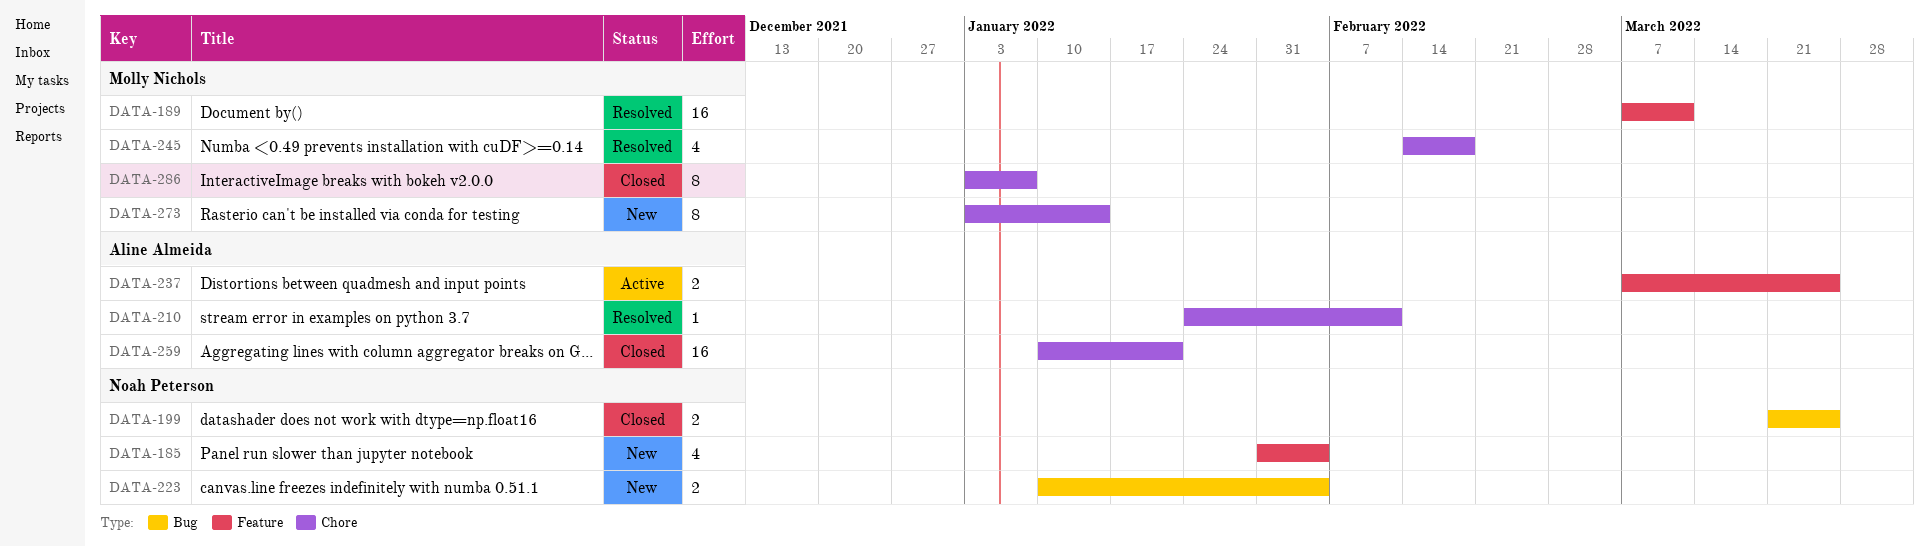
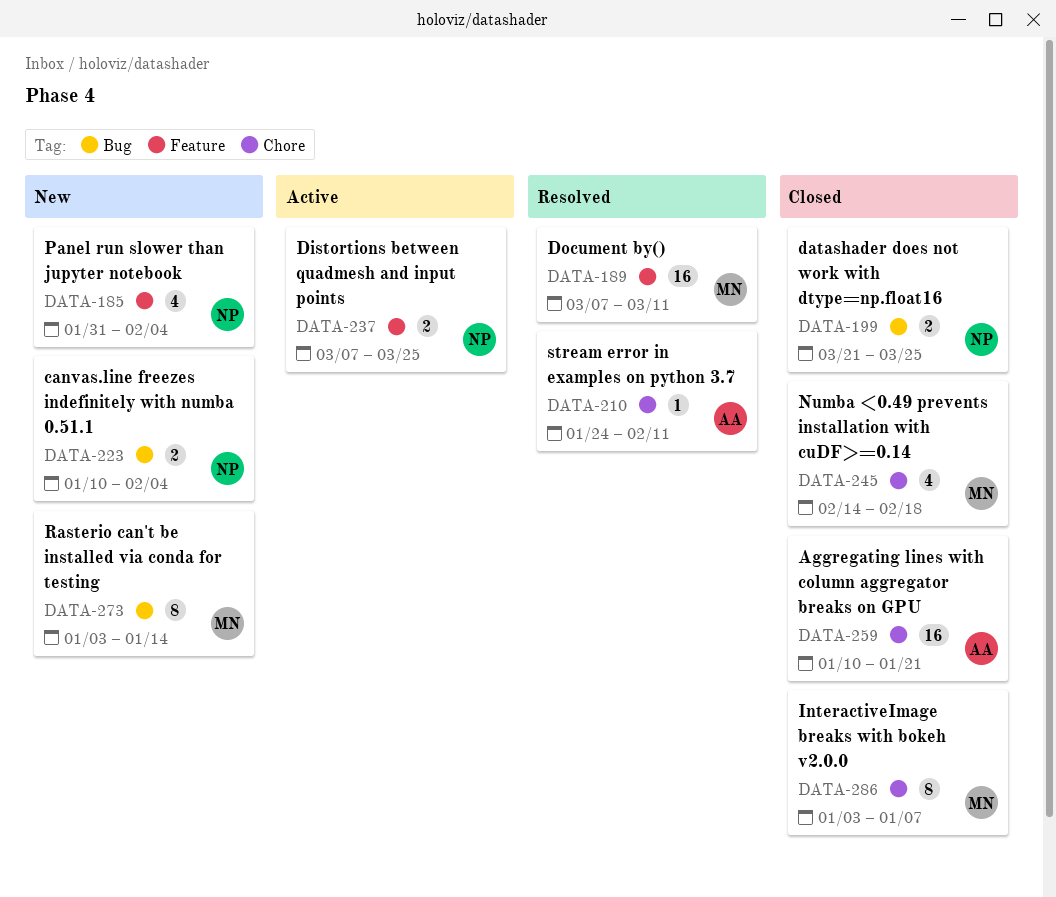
DATA-237, owner: Aline Almeida -> Noah Peterson
DATA-245, status: Resolved -> Closed
DATA-273, label: Chore -> Bug

